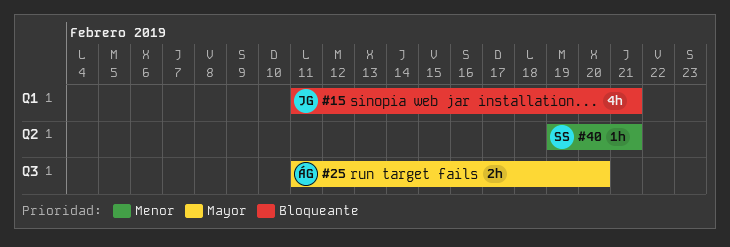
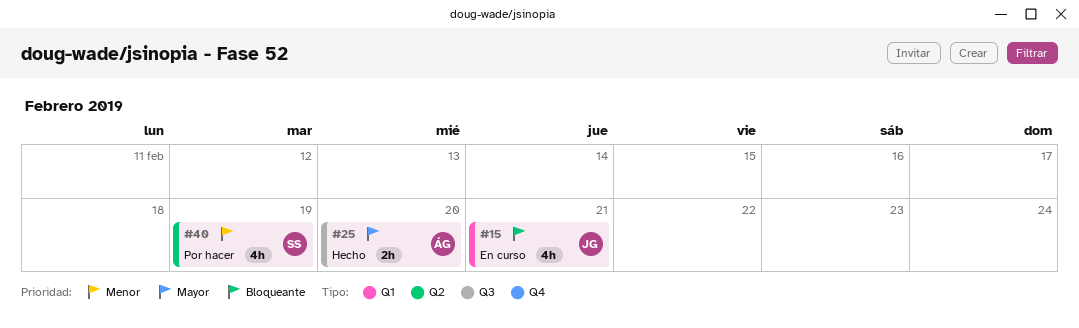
#40, estimate: 1h -> 4h
#40, due: Feb 21 -> Feb 19

